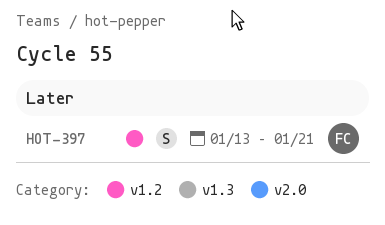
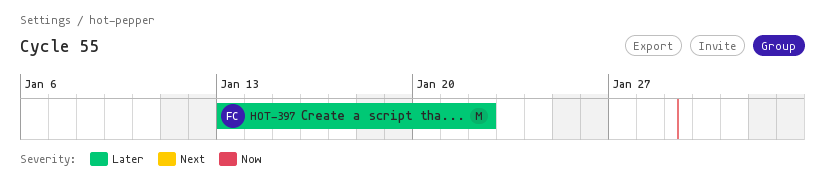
HOT-397, estimate: S -> M
HOT-397, due: Jan 21 -> Jan 22

